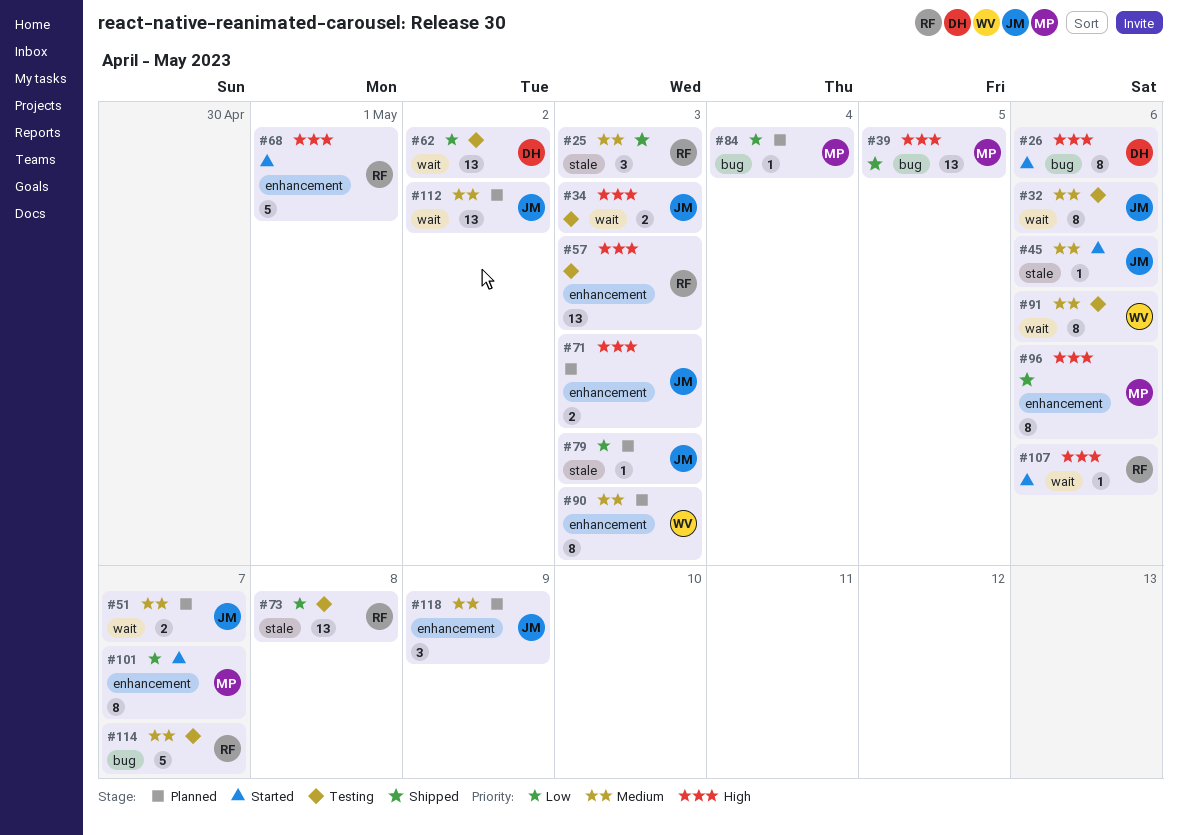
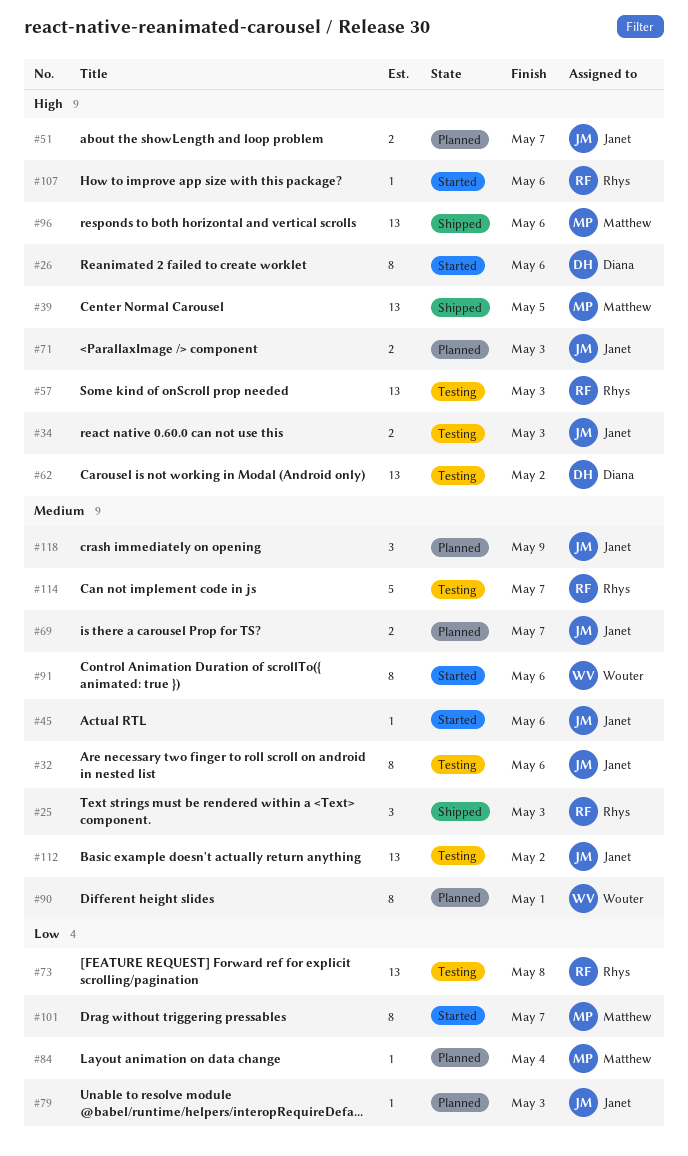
#51, priority: Medium -> High
#62, priority: Low -> High
#68: present -> none
#69: none -> present
#90, due: May 3 -> May 1
#91, status: Testing -> Started
#96, estimate: 8 -> 13
#112, status: Planned -> Testing

